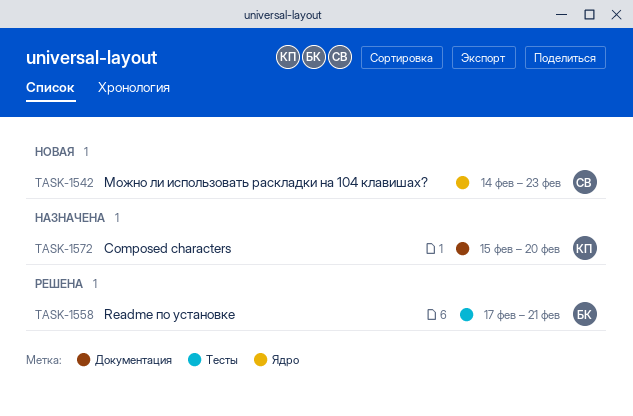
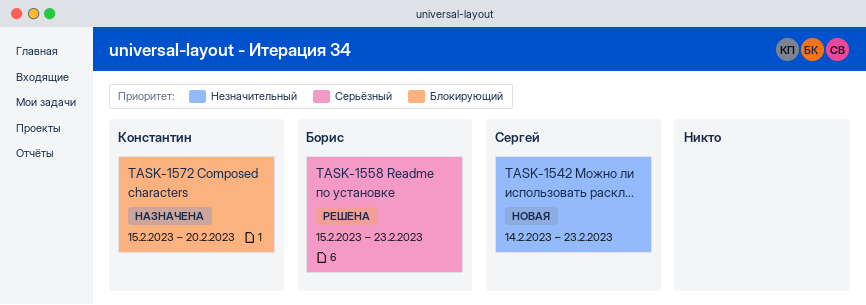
TASK-1558, start: Feb 17 -> Feb 15
TASK-1558, due: Feb 21 -> Feb 23

